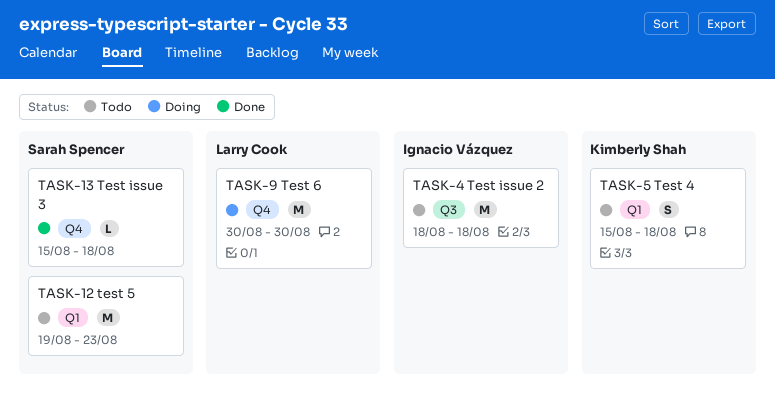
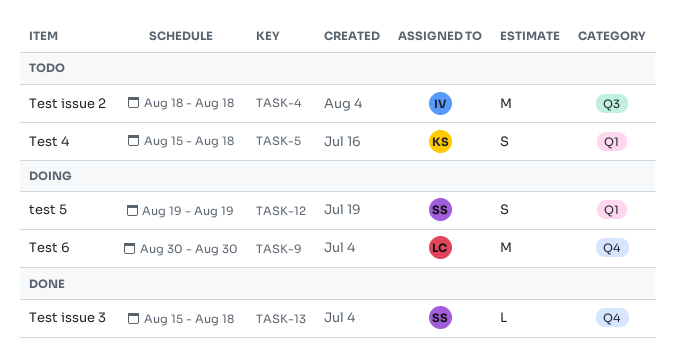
TASK-12, status: Todo -> Doing
TASK-12, estimate: M -> S
TASK-12, due: Aug 23 -> Aug 19

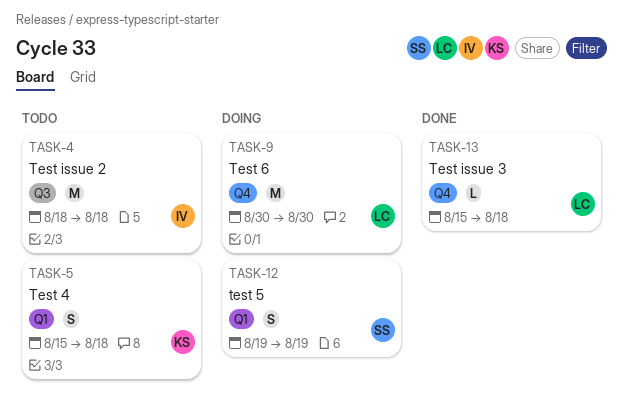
TASK-13, owner: SS -> LC

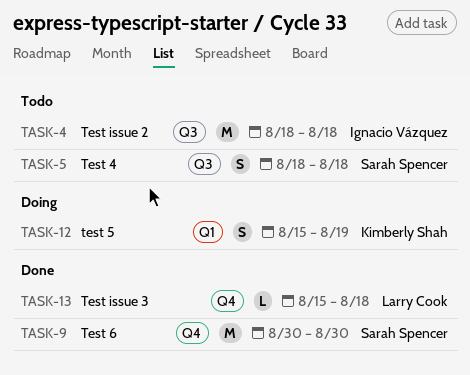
TASK-5, owner: Kimberly Shah -> Sarah Spencer
TASK-5, label: Q1 -> Q3
TASK-5, start: Aug 15 -> Aug 18
TASK-9, status: Doing -> Done
TASK-9, owner: Larry Cook -> Sarah Spencer
TASK-12, owner: Sarah Spencer -> Kimberly Shah
TASK-12, start: Aug 19 -> Aug 15

